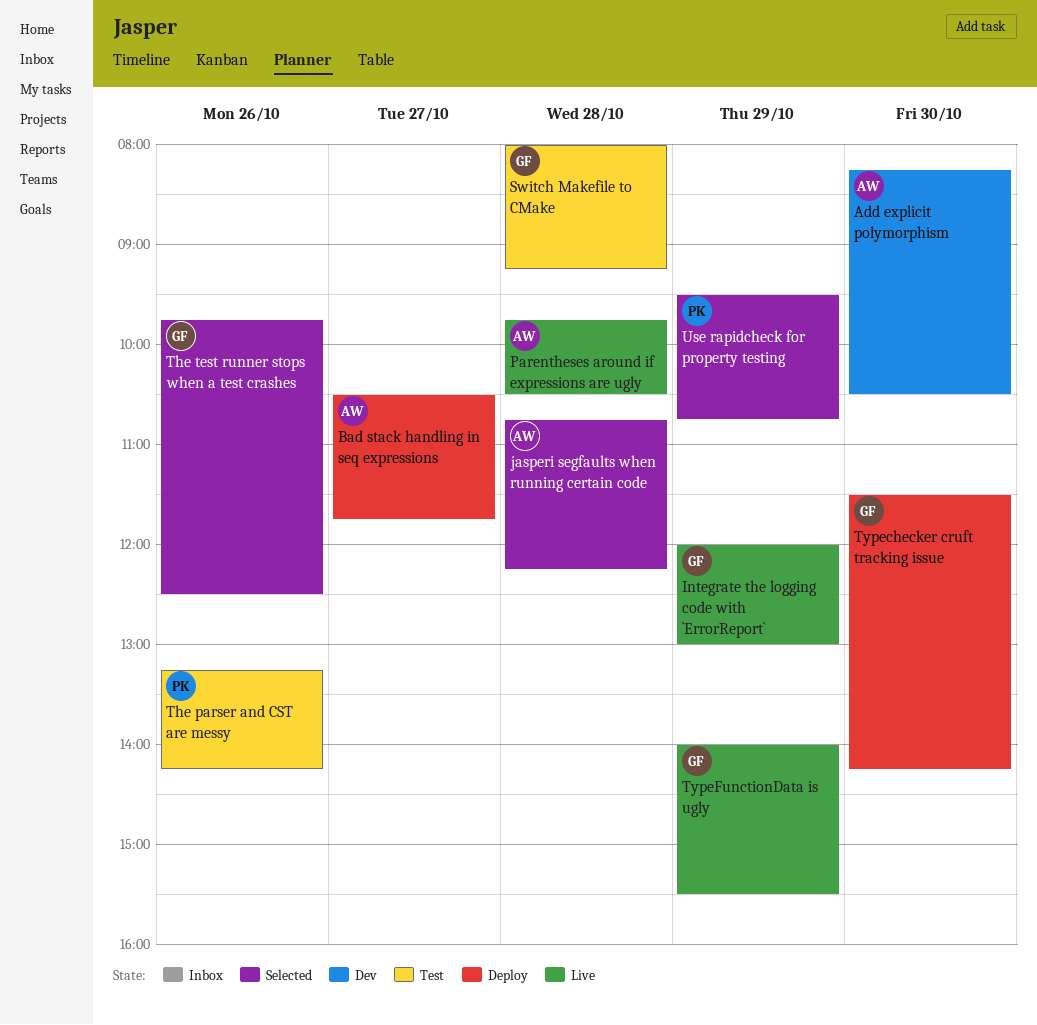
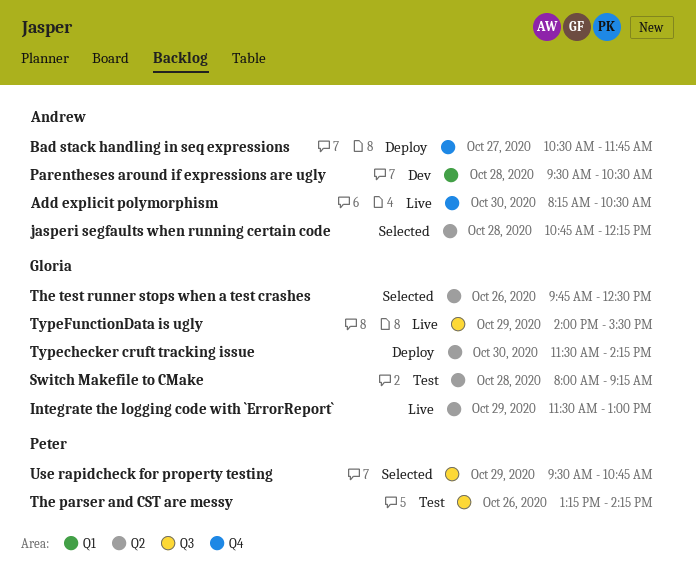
Add explicit polymorphism, status: Dev -> Live
Integrate the logging code with `ErrorReport`, begins: 12:00 -> 11:30
Parentheses around if expressions are ugly, status: Live -> Dev
Parentheses around if expressions are ugly, begins: 09:45 -> 09:30

